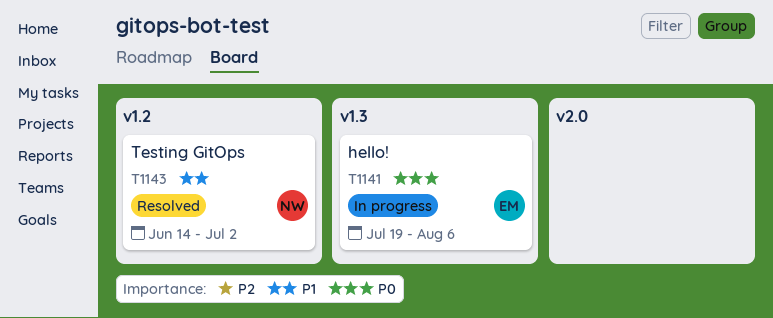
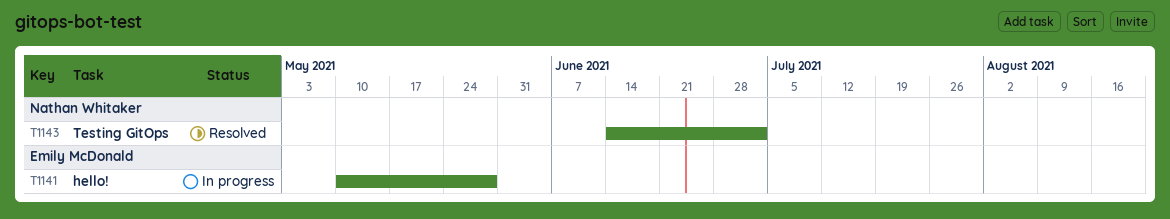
T1141, start: Jul 19 -> May 10
T1141, due: Aug 6 -> May 28

